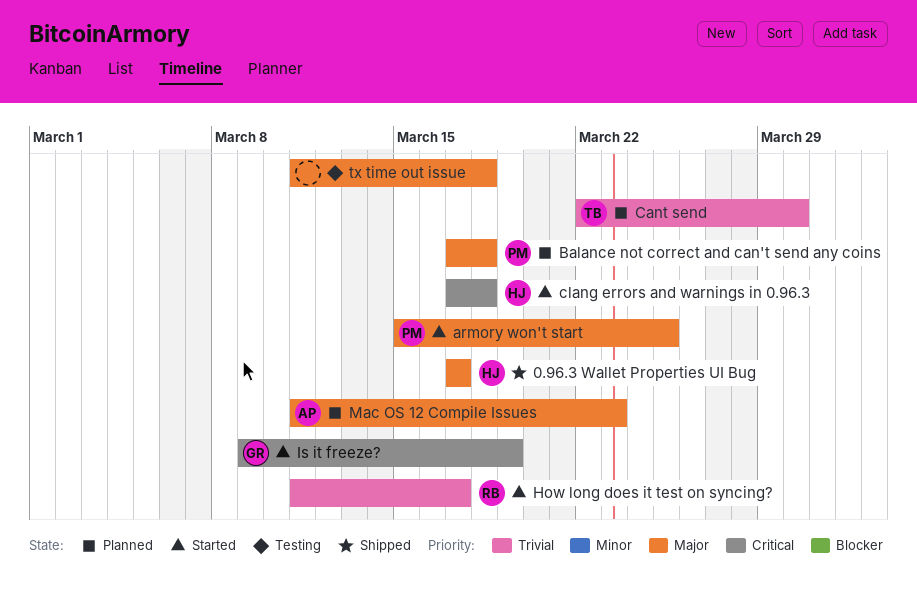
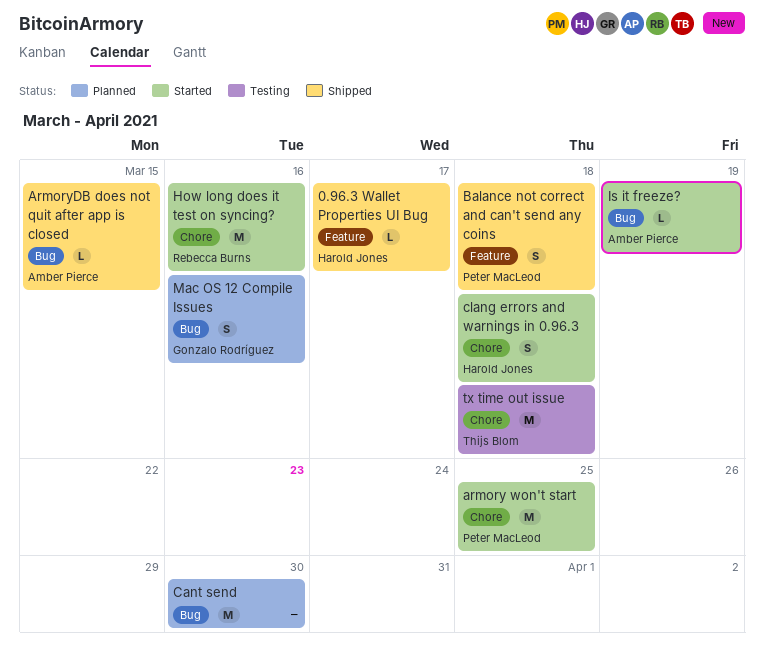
ArmoryDB does not quit after app is closed: none -> present
Balance not correct and can't send any coins, status: Planned -> Shipped
Cant send, owner: Thijs Blom -> none
How long does it test on syncing?, due: Mar 17 -> Mar 16
Is it freeze?, owner: Gonzalo Rodríguez -> Amber Pierce
Mac OS 12 Compile Issues, owner: Amber Pierce -> Gonzalo Rodríguez
Mac OS 12 Compile Issues, due: Mar 23 -> Mar 16
tx time out issue, owner: none -> Thijs Blom

